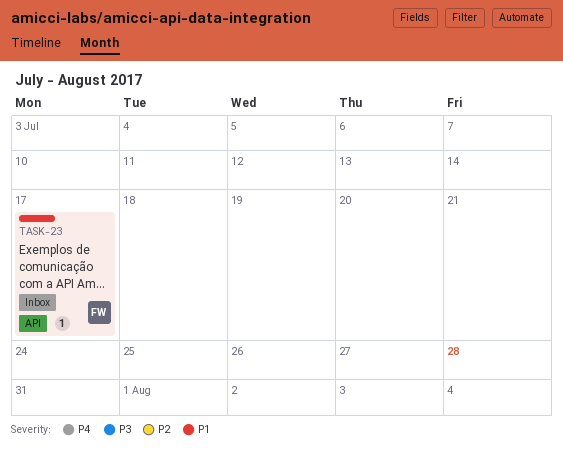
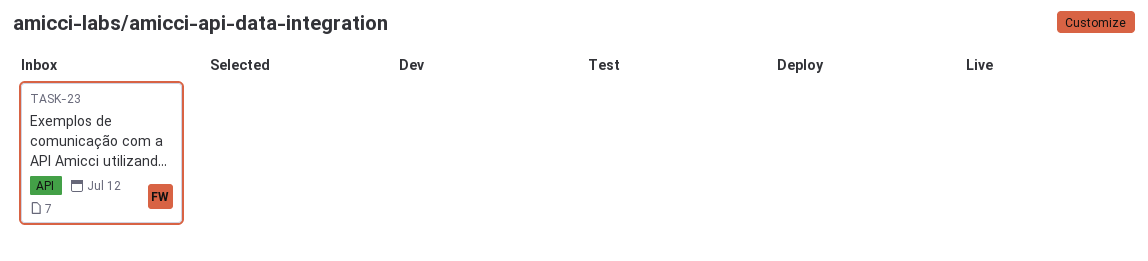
TASK-23, due: Jul 17 -> Jul 12

